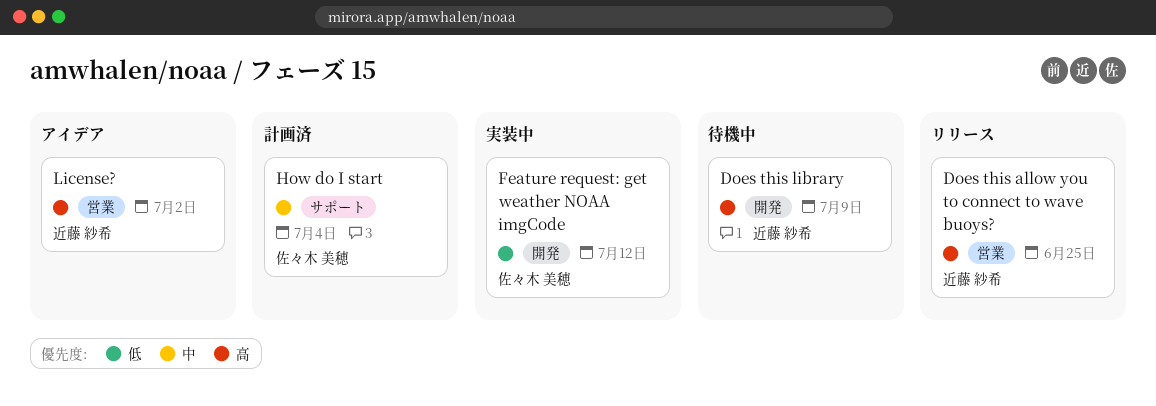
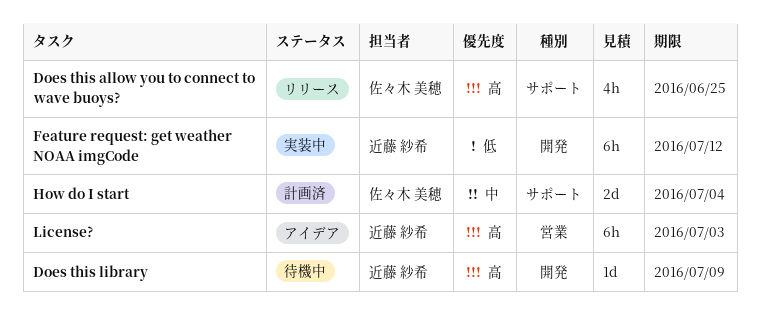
Does this allow you to connect to wave buoys?, owner: 近藤 紗希 -> 佐々木 美穂
Does this allow you to connect to wave buoys?, label: 営業 -> サポート
Feature request: get weather NOAA imgCode, owner: 佐々木 美穂 -> 近藤 紗希
License?, due: Jul 2 -> Jul 3

